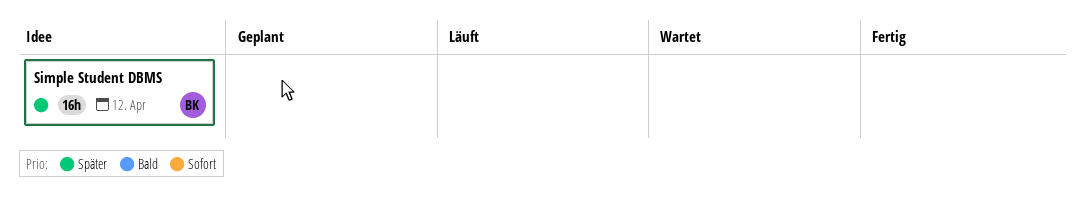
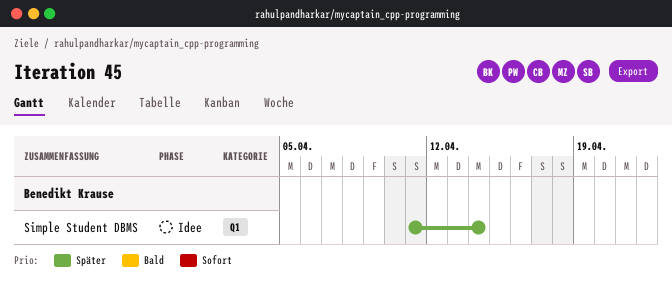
Simple Student DBMS, due: Apr 12 -> Apr 14

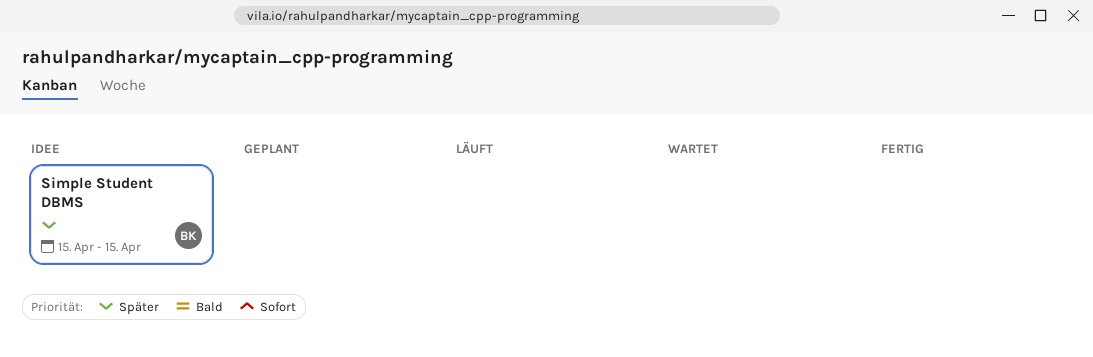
Simple Student DBMS, start: Apr 11 -> Apr 15
Simple Student DBMS, due: Apr 14 -> Apr 15

